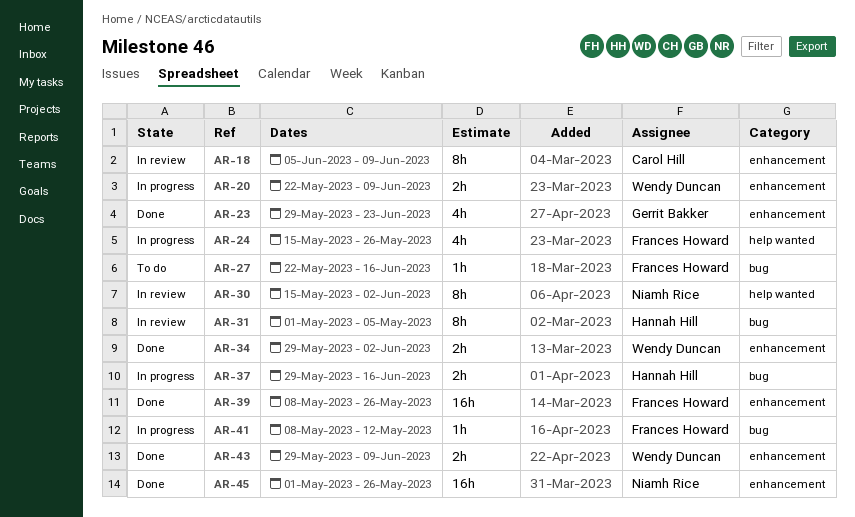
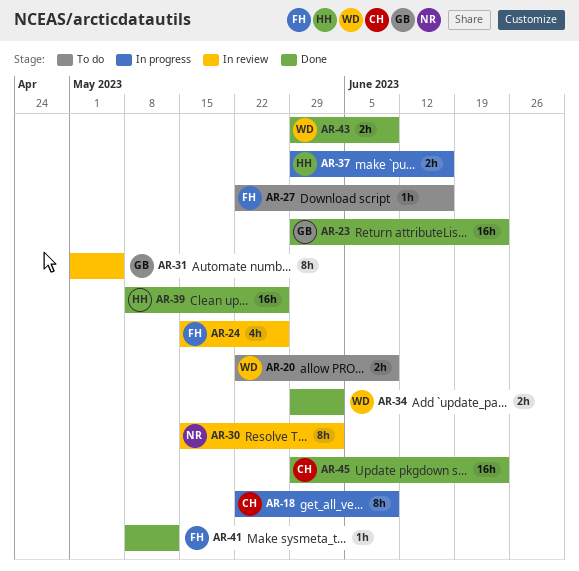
AR-18, status: In review -> In progress
AR-18, start: Jun 5 -> May 22
AR-20, status: In progress -> To do
AR-23, estimate: 4h -> 16h
AR-24, status: In progress -> In review
AR-31, owner: Hannah Hill -> Gerrit Bakker
AR-39, owner: Frances Howard -> Hannah Hill
AR-41, status: In progress -> Done
AR-45, owner: Niamh Rice -> Carol Hill
AR-45, start: May 1 -> May 29
AR-45, due: May 26 -> Jun 23

